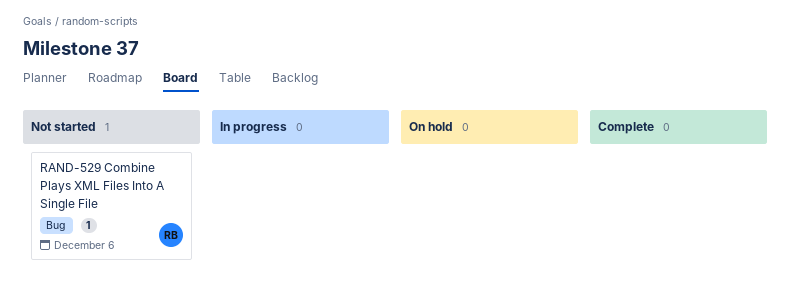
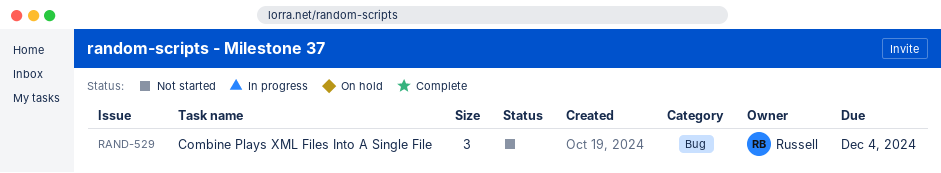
RAND-529, estimate: 1 -> 3
RAND-529, due: Dec 6 -> Dec 4

